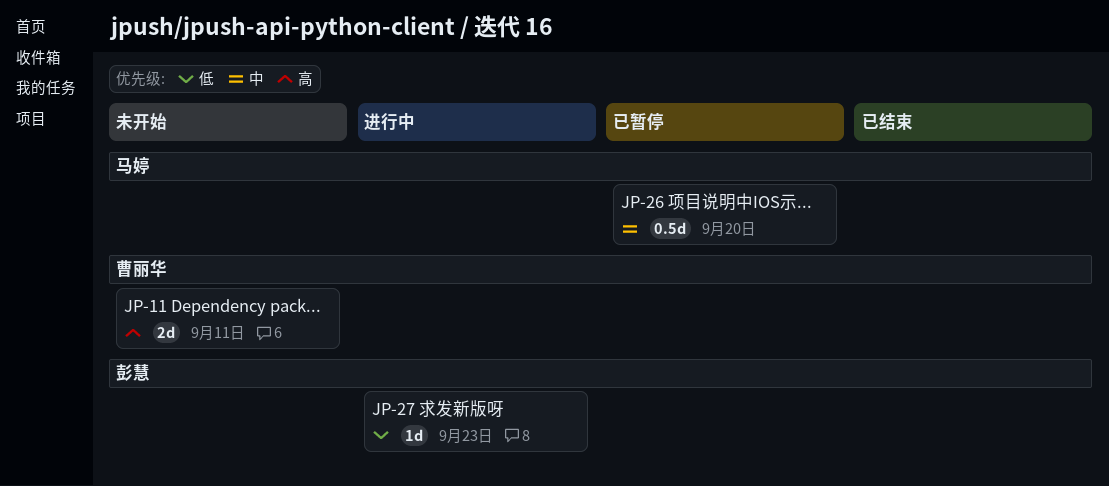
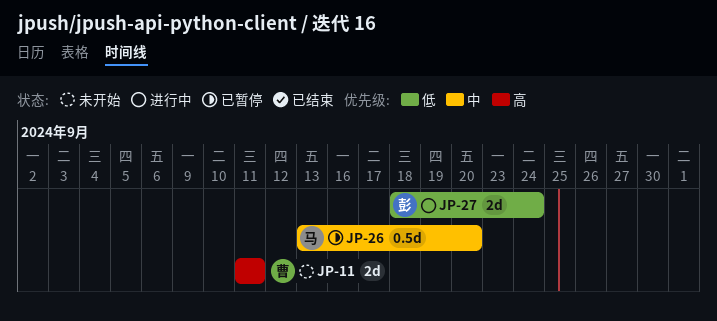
JP-27, estimate: 1d -> 2d
JP-27, due: Sep 23 -> Sep 24

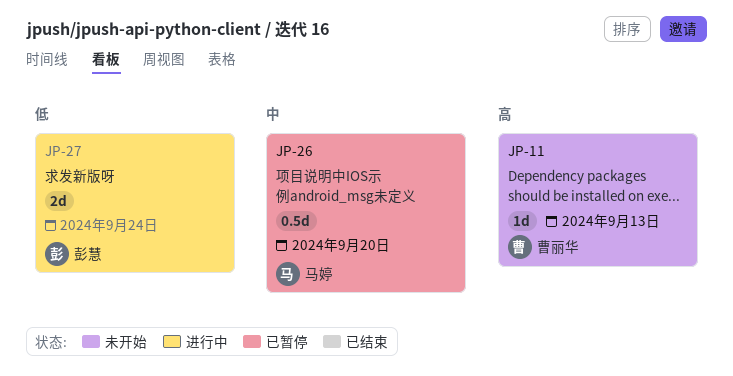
JP-11, estimate: 2d -> 1d
JP-11, due: Sep 11 -> Sep 13

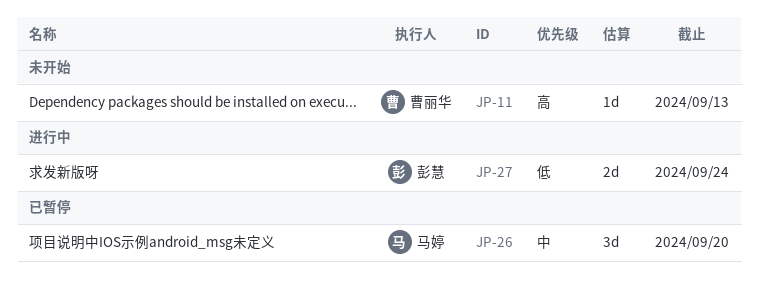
JP-26, estimate: 0.5d -> 3d

